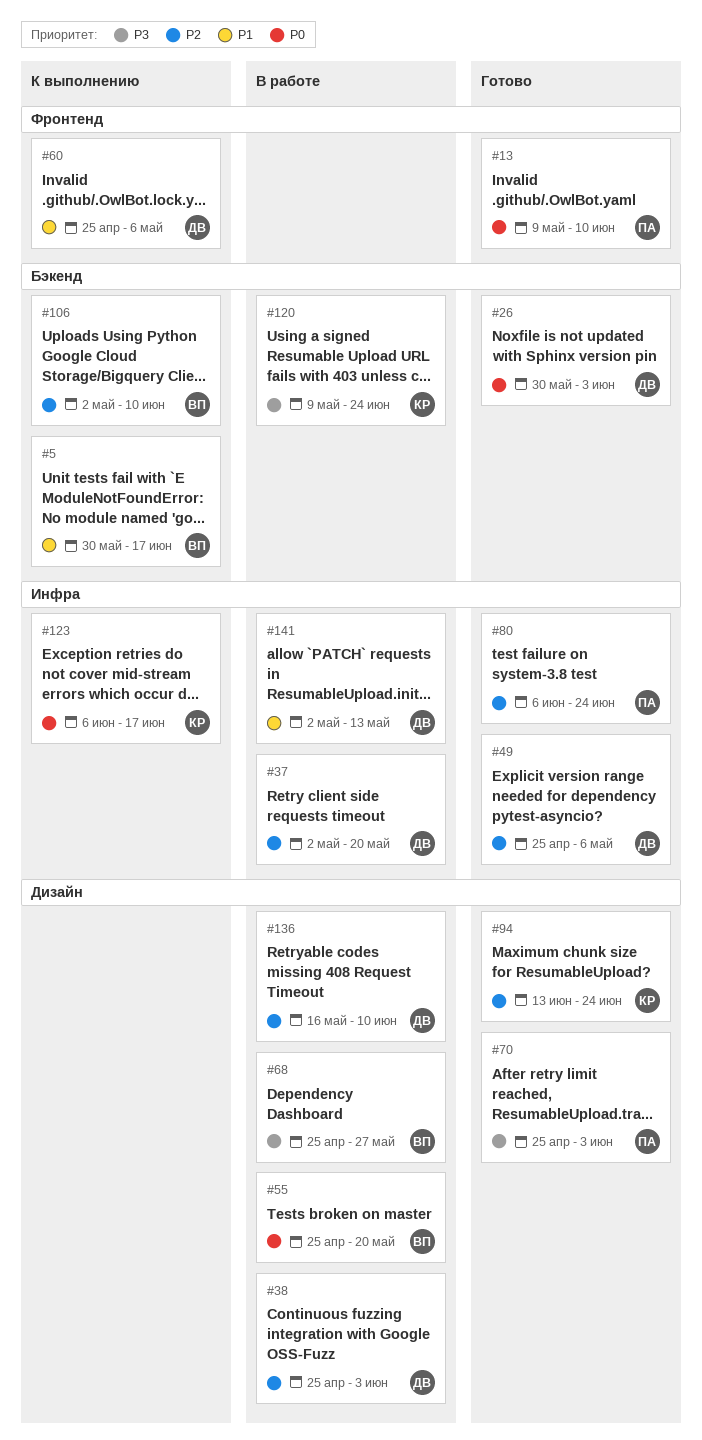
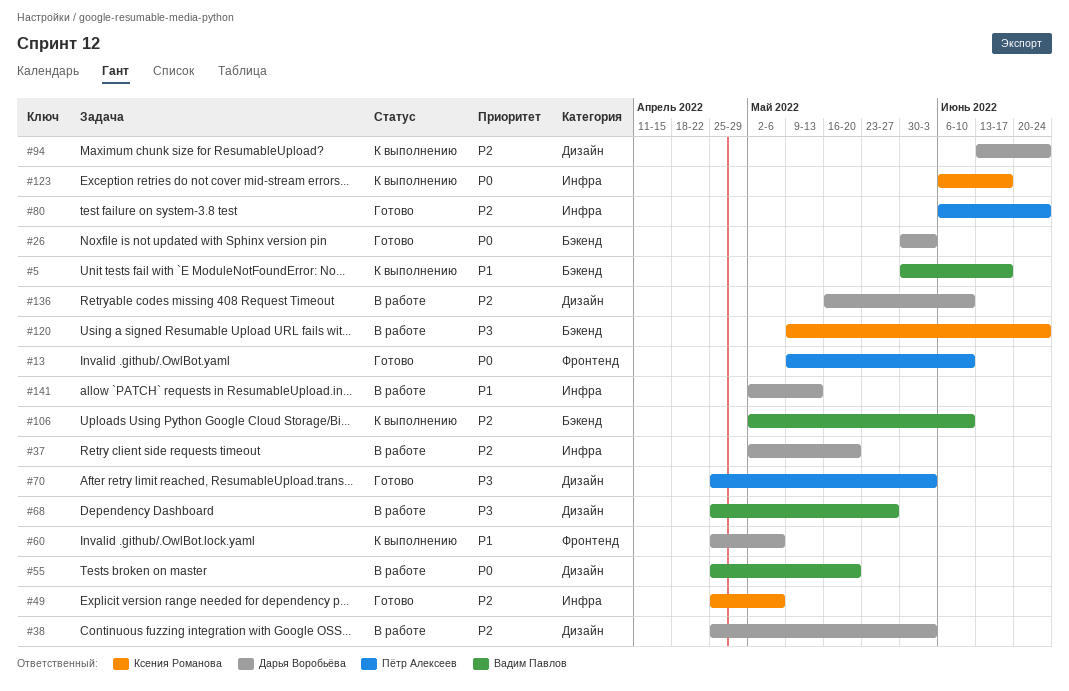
#49, owner: Дарья Воробьёва -> Ксения Романова
#94, status: Готово -> К выполнению
#94, owner: Ксения Романова -> Дарья Воробьёва

